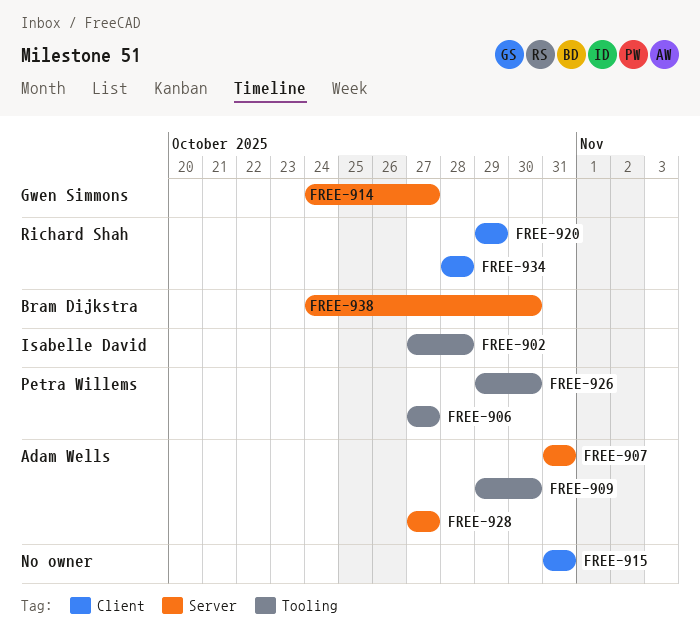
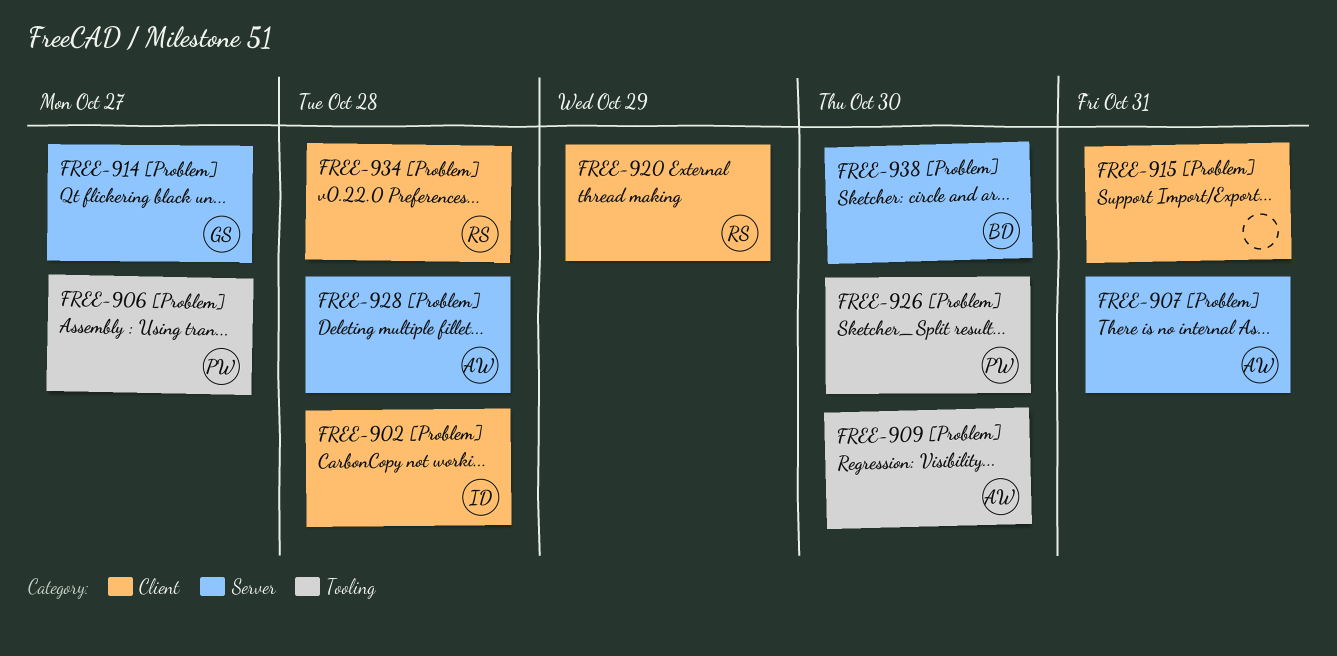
FREE-902, label: Tooling -> Client
FREE-928, due: Oct 27 -> Oct 28

